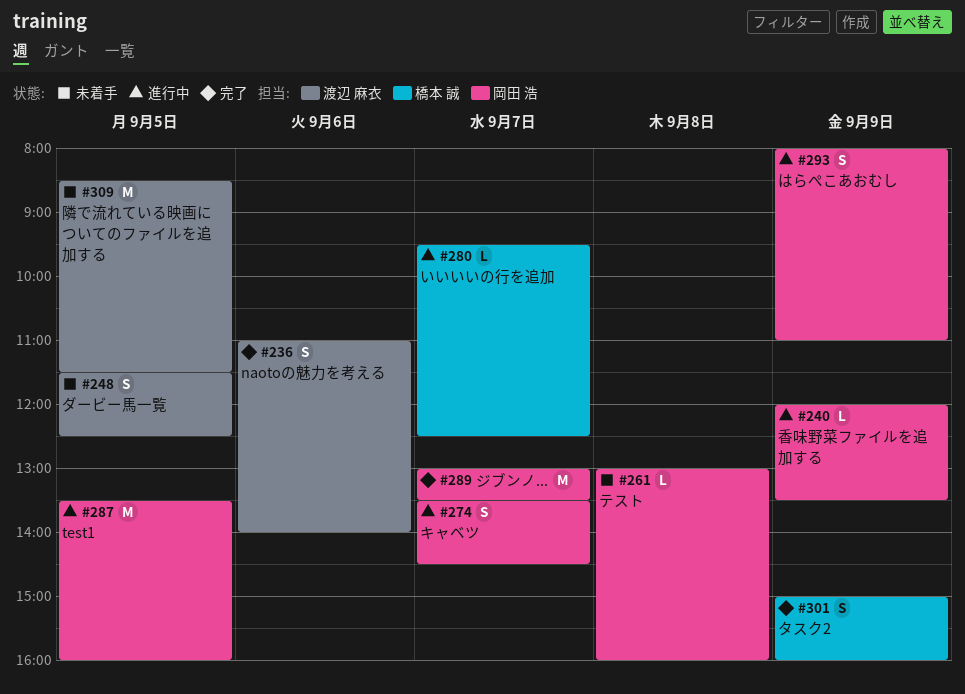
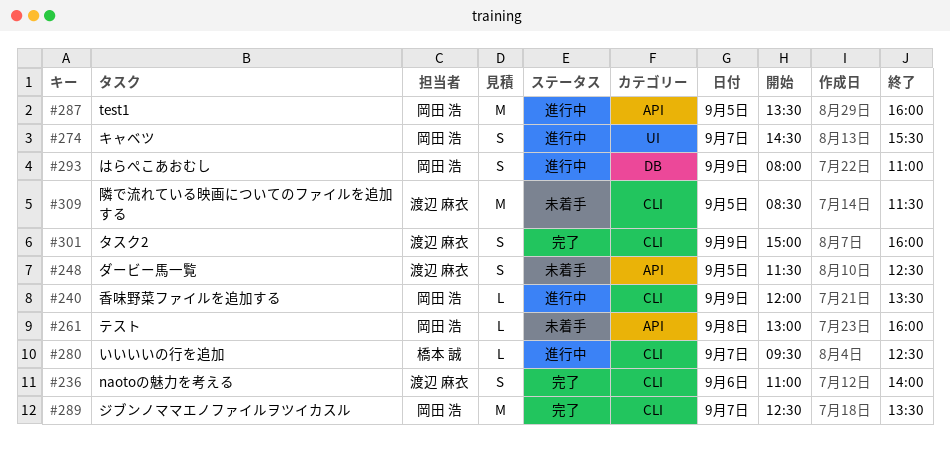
#274, begins: 13:30 -> 14:30
#274, ends: 14:30 -> 15:30
#289, begins: 13:00 -> 12:30
#301, owner: 橋本 誠 -> 渡辺 麻衣

